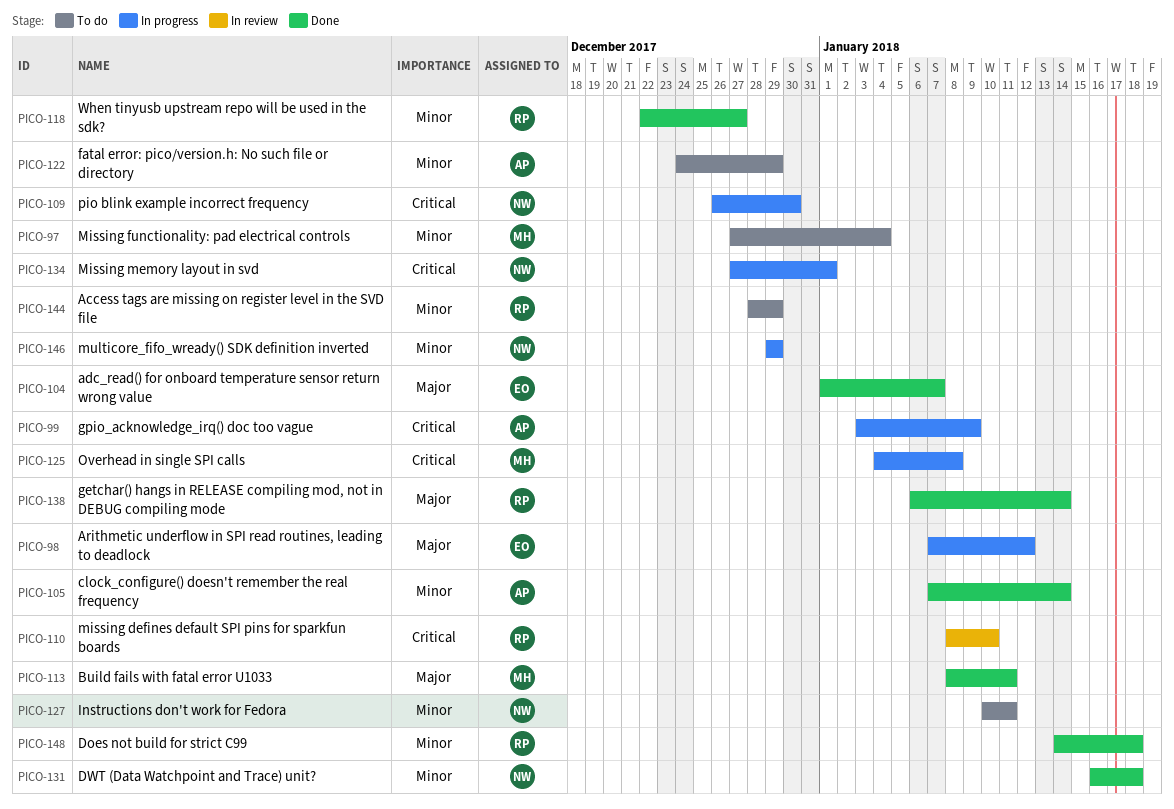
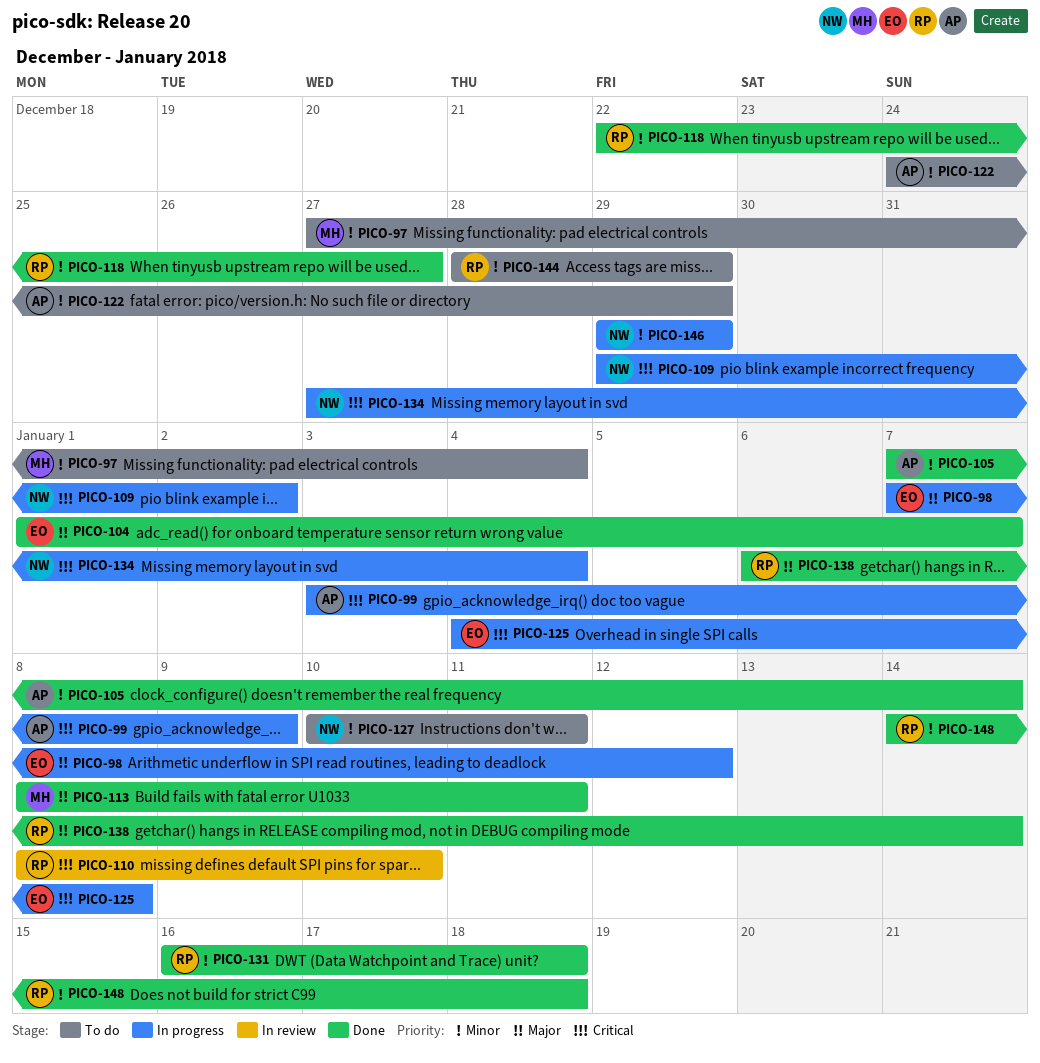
PICO-109, start: Dec 26 -> Dec 29
PICO-109, due: Dec 30 -> Jan 2
PICO-125, owner: MH -> EO
PICO-131, owner: NW -> RP
PICO-134, due: Jan 1 -> Jan 4

